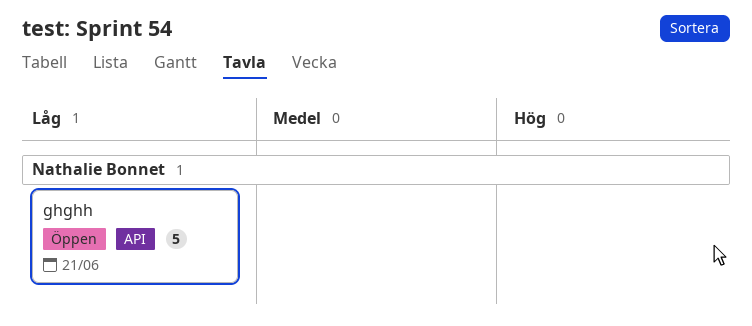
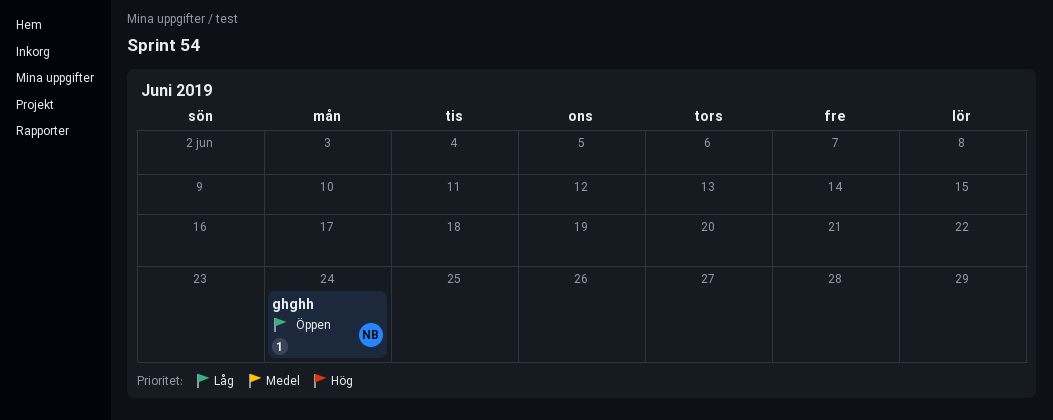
ghghh, estimate: 5 -> 1
ghghh, due: Jun 21 -> Jun 24

